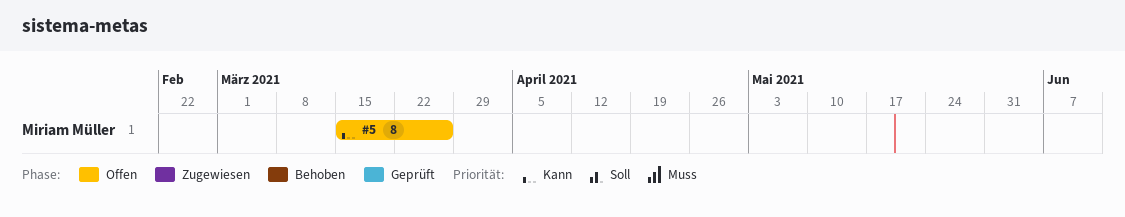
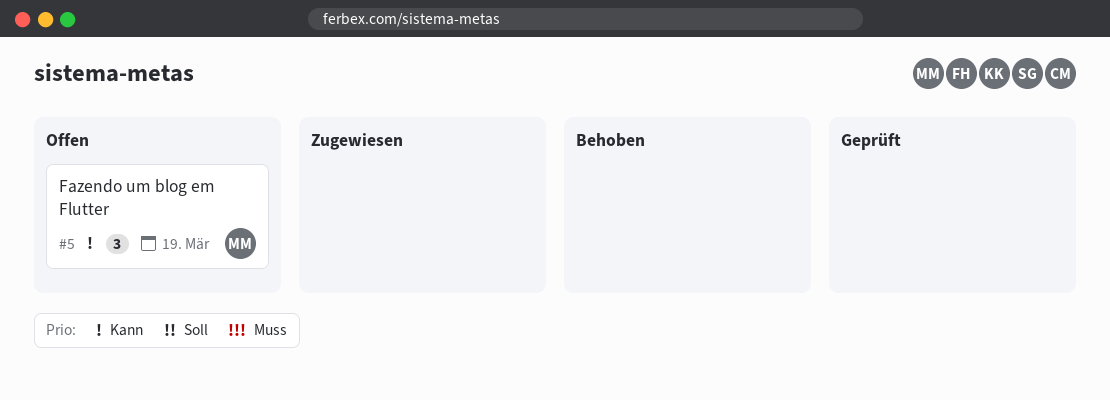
#5, estimate: 8 -> 3
#5, due: Mar 26 -> Mar 19

